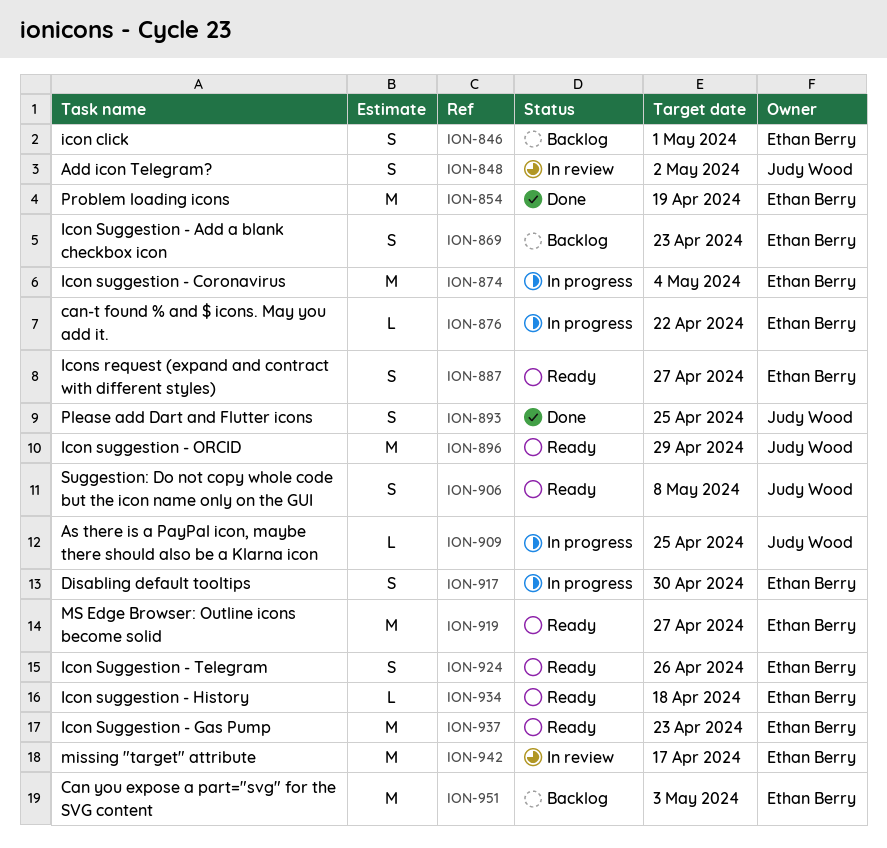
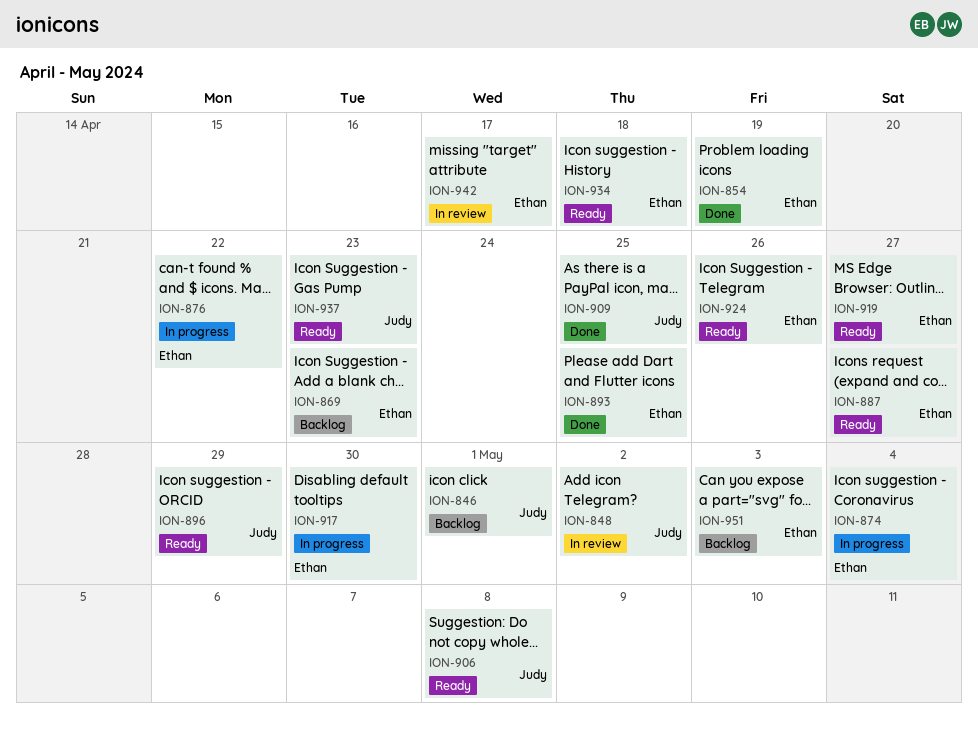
ION-846, owner: Ethan Berry -> Judy Wood
ION-893, owner: Judy Wood -> Ethan Berry
ION-909, status: In progress -> Done
ION-937, owner: Ethan Berry -> Judy Wood

